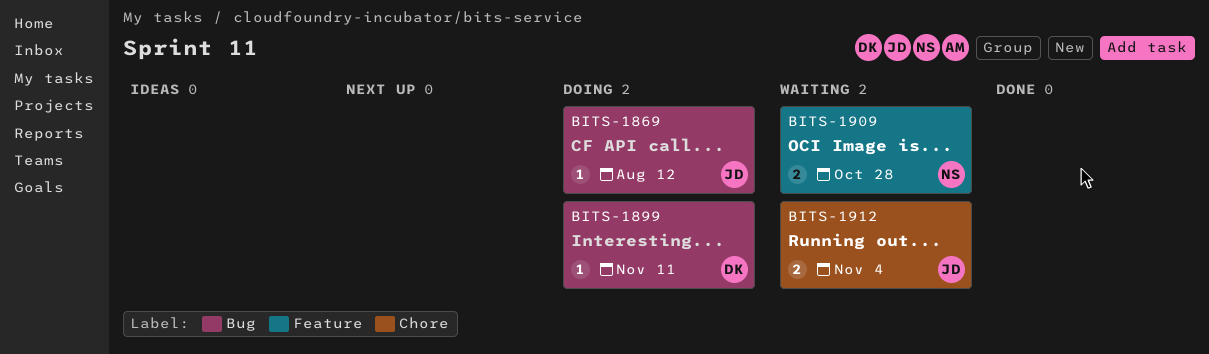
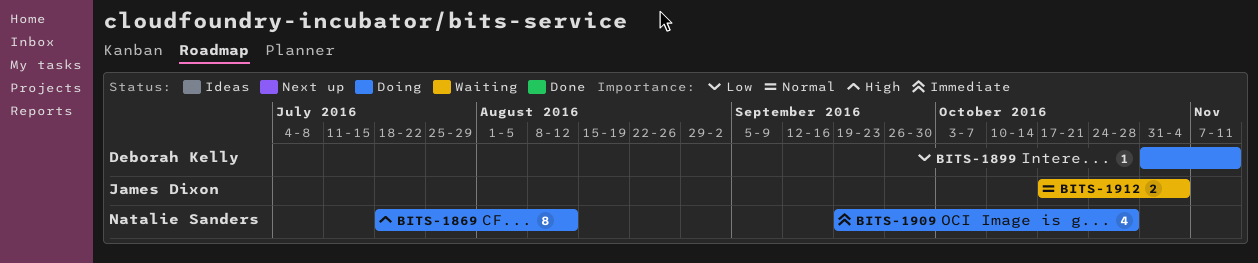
BITS-1869, owner: James Dixon -> Natalie Sanders
BITS-1869, estimate: 1 -> 8
BITS-1909, status: Waiting -> Doing
BITS-1909, estimate: 2 -> 4

